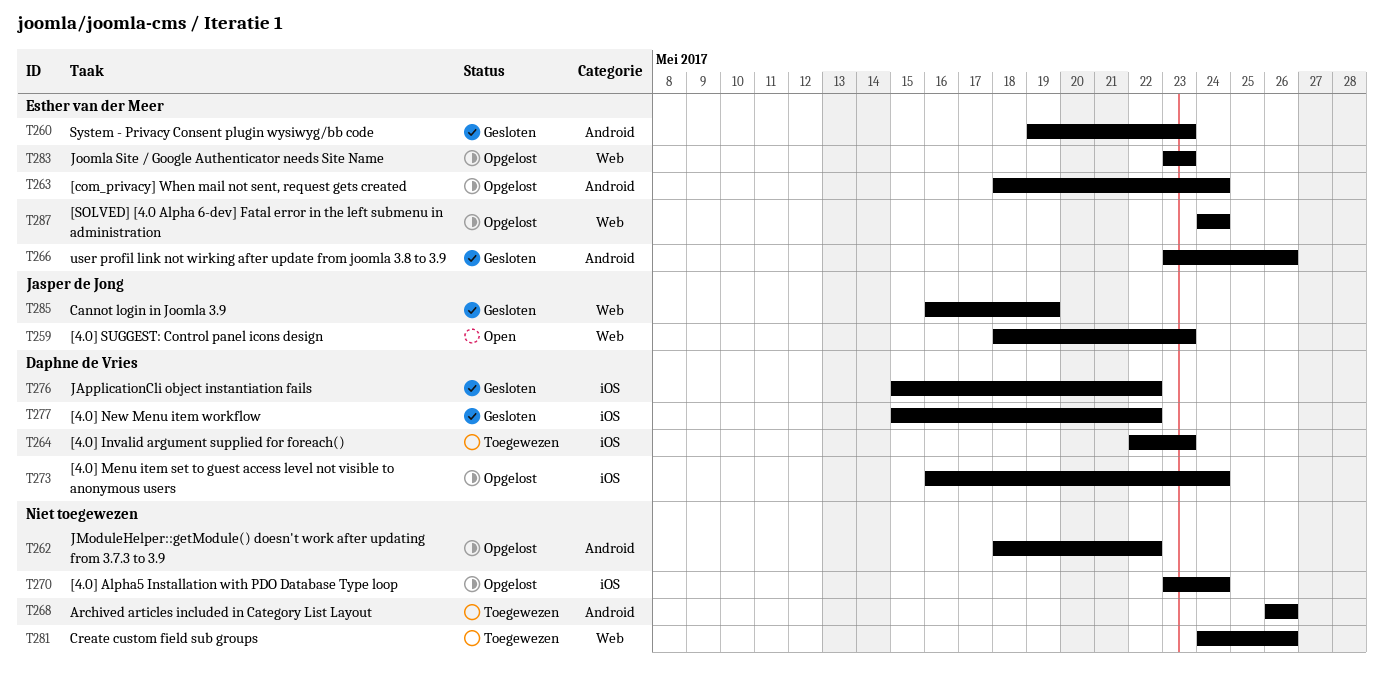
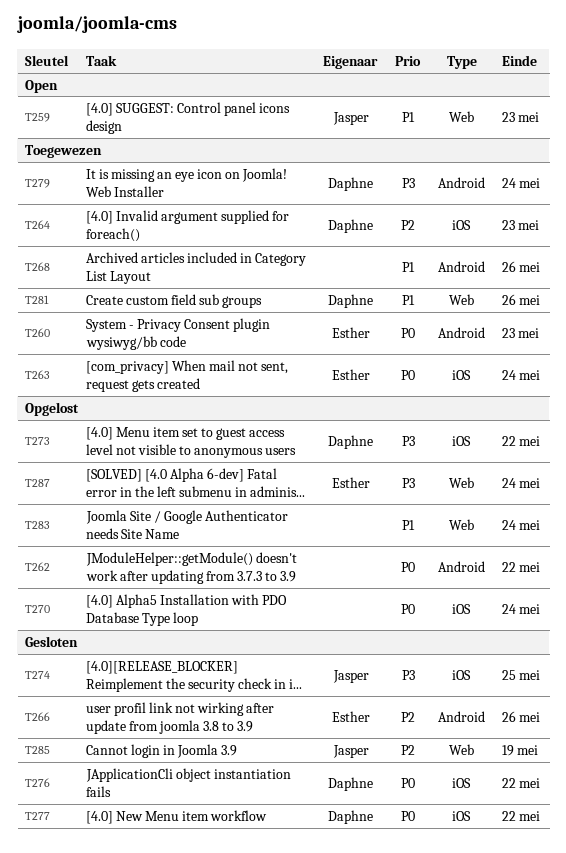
T260, status: Gesloten -> Toegewezen
T263, status: Opgelost -> Toegewezen
T263, label: Android -> iOS
T273, due: May 24 -> May 22
T274: none -> present
T279: none -> present
T281, owner: none -> Daphne de Vries
T283, owner: Esther van der Meer -> none
T283, due: May 23 -> May 24

